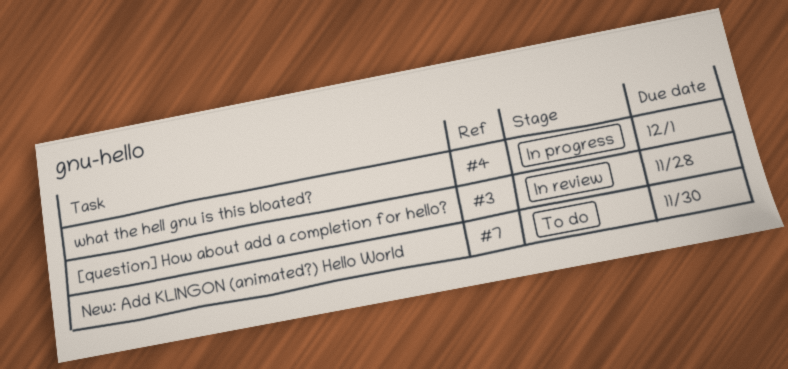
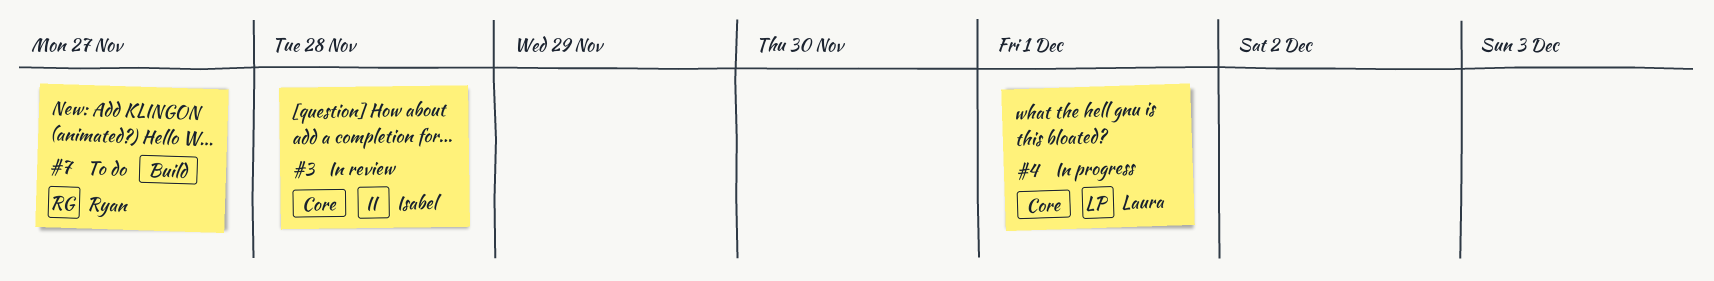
#7, due: Nov 30 -> Nov 27

